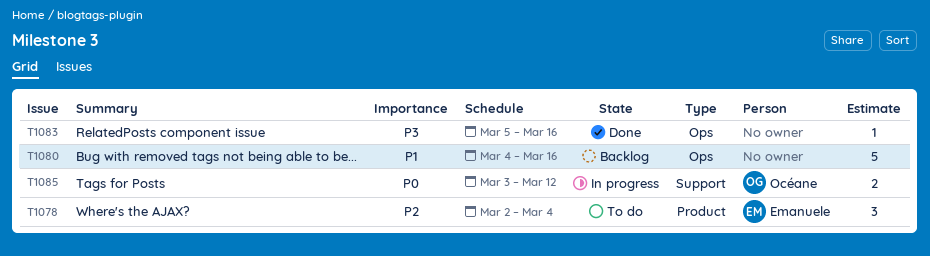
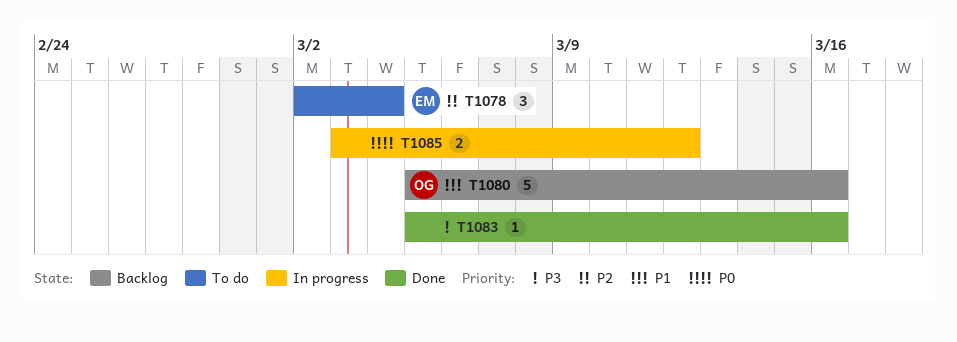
T1080, owner: none -> Océane
T1080, start: Mar 4 -> Mar 5
T1085, owner: Océane -> none

